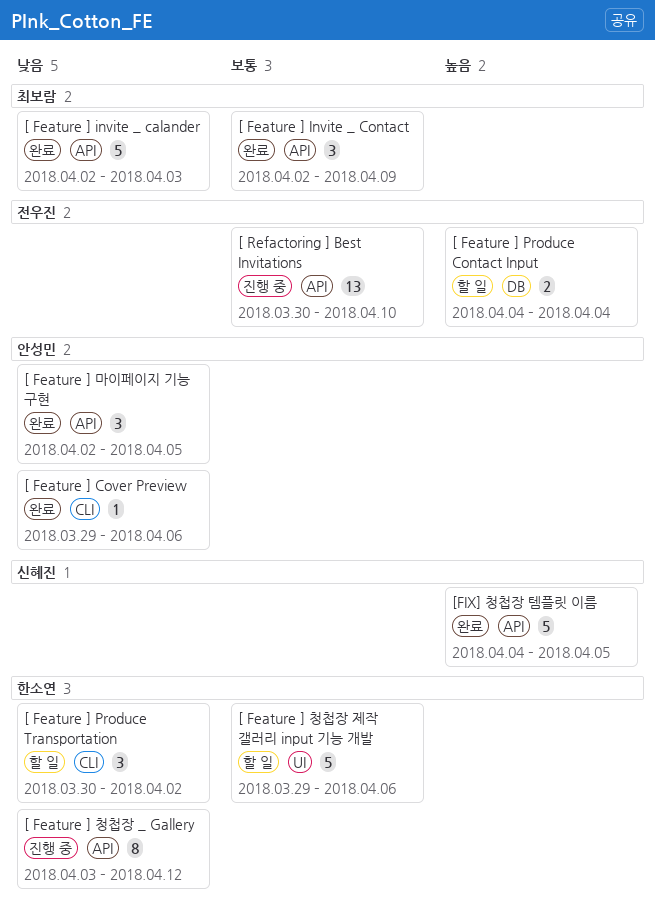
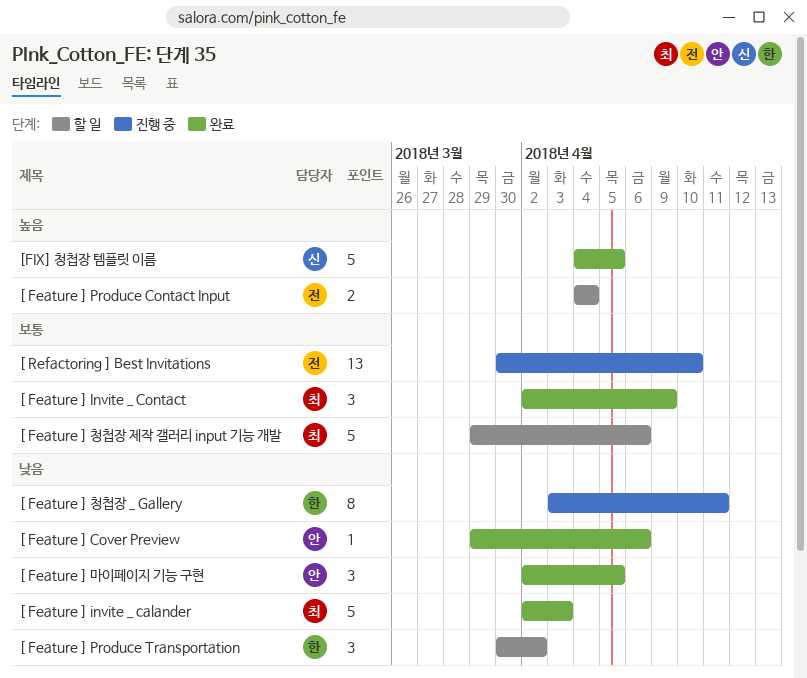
[ Feature ] 청첩장 _ Gallery, due: Apr 12 -> Apr 11
[ Feature ] 청첩장 제작 갤러리 input 기능 개발, owner: 한소연 -> 최보람

